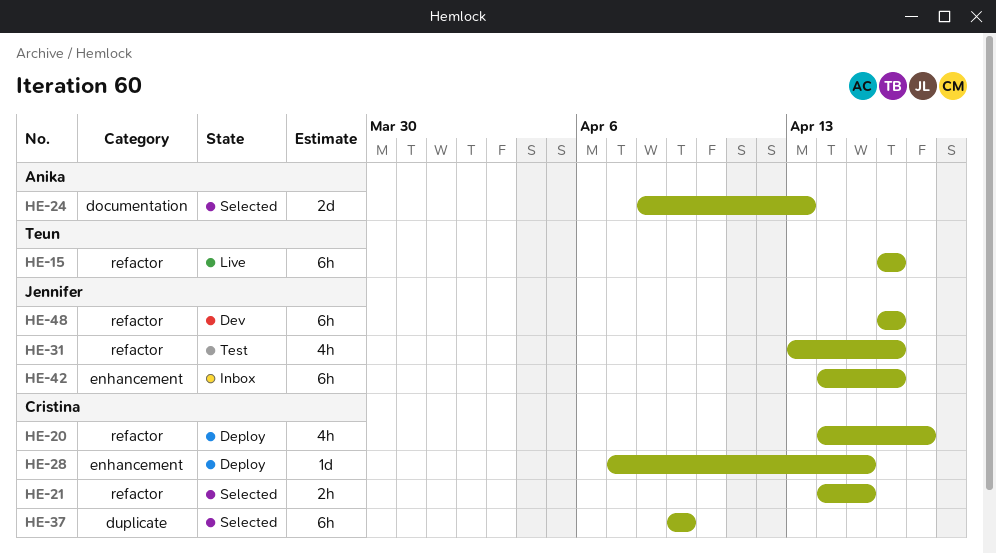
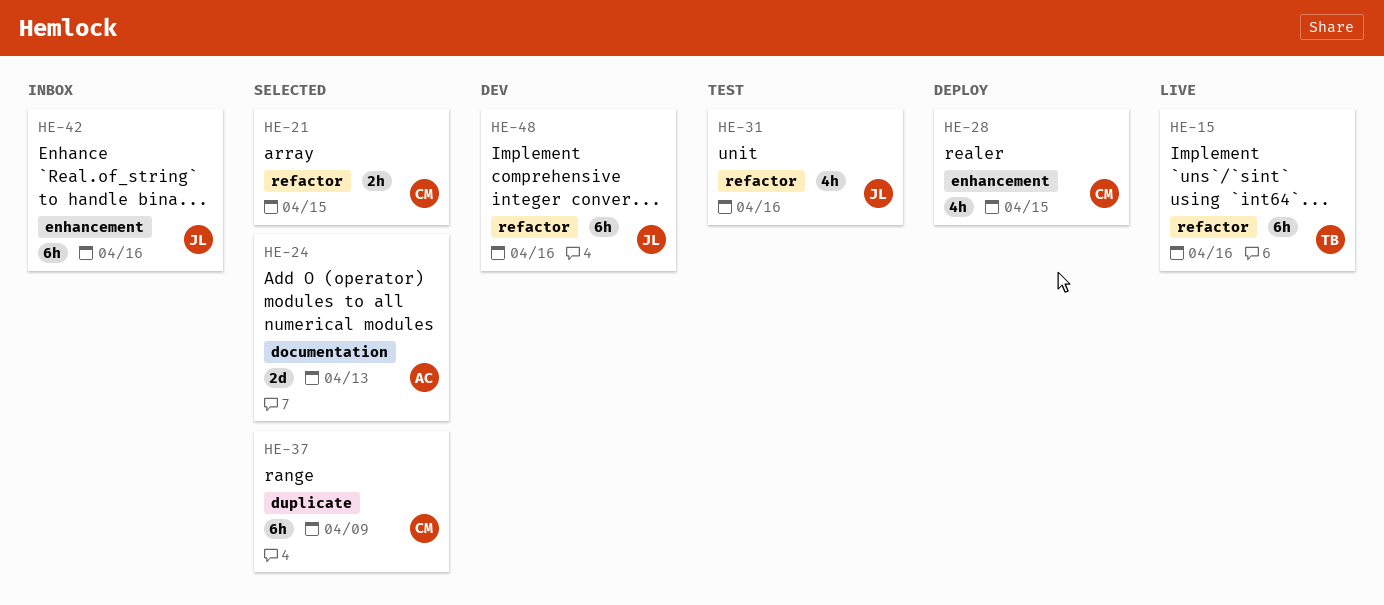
HE-20: present -> none
HE-28, estimate: 1d -> 4h

